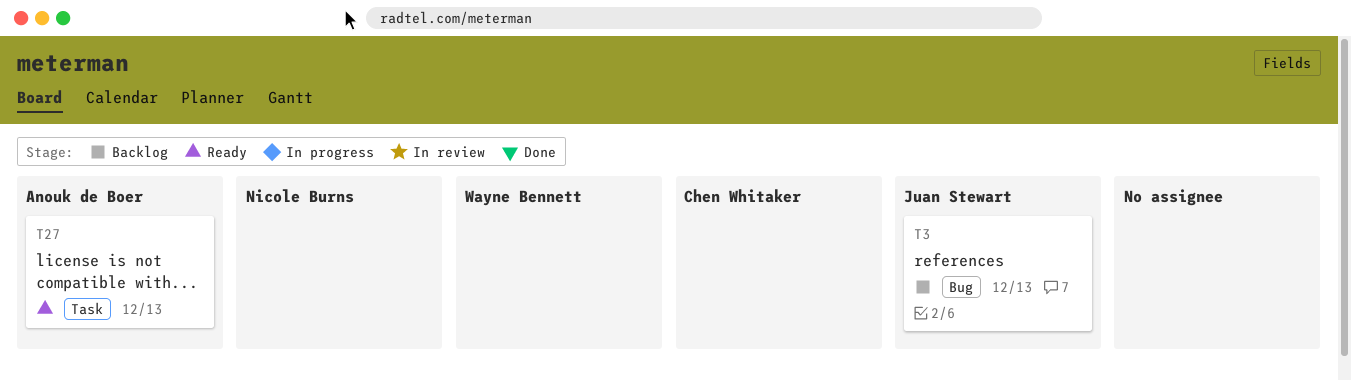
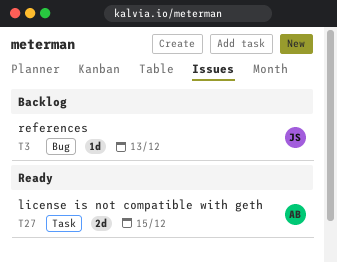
T27, due: Dec 13 -> Dec 15

